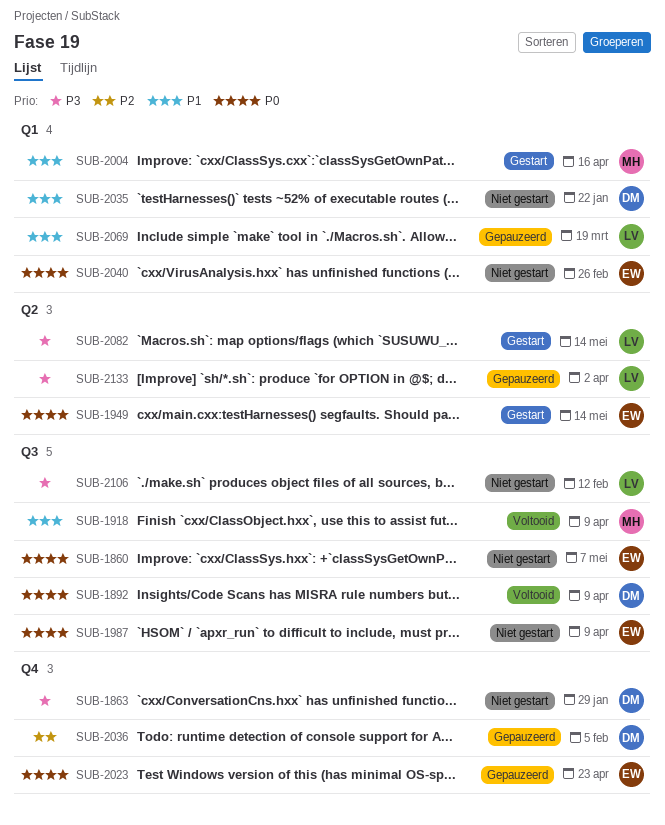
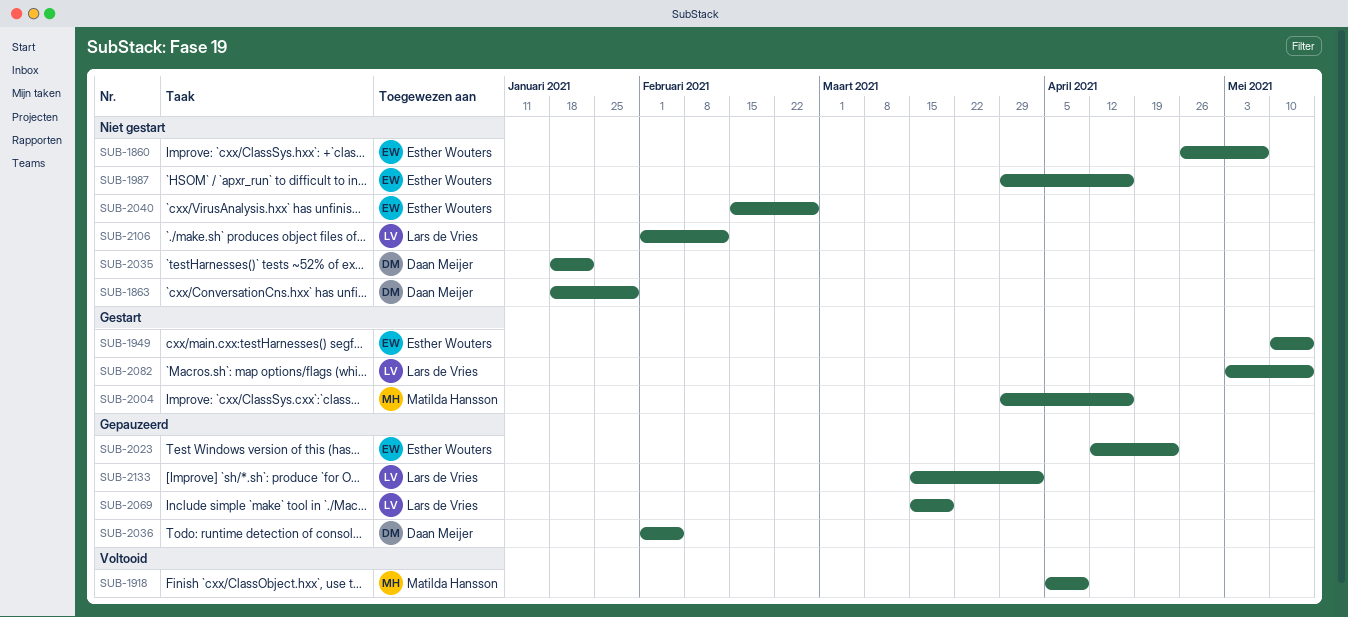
SUB-1892: present -> none
SUB-1987, due: Apr 9 -> Apr 16

